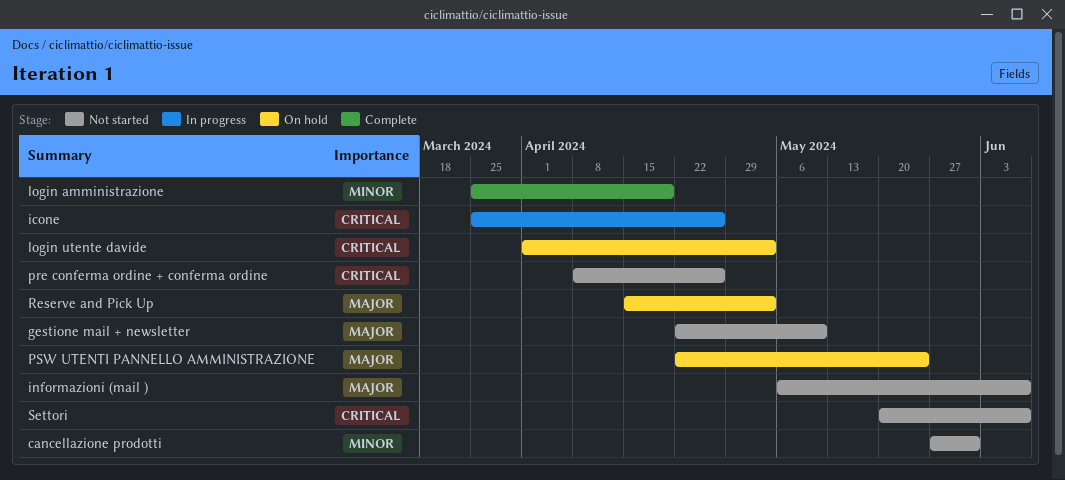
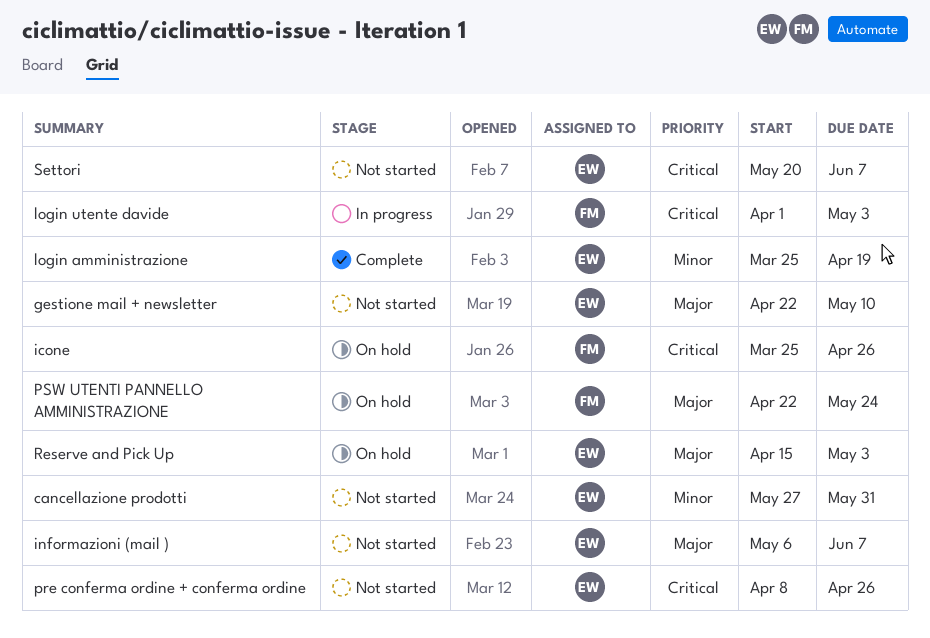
icone, status: In progress -> On hold
login utente davide, status: On hold -> In progress

